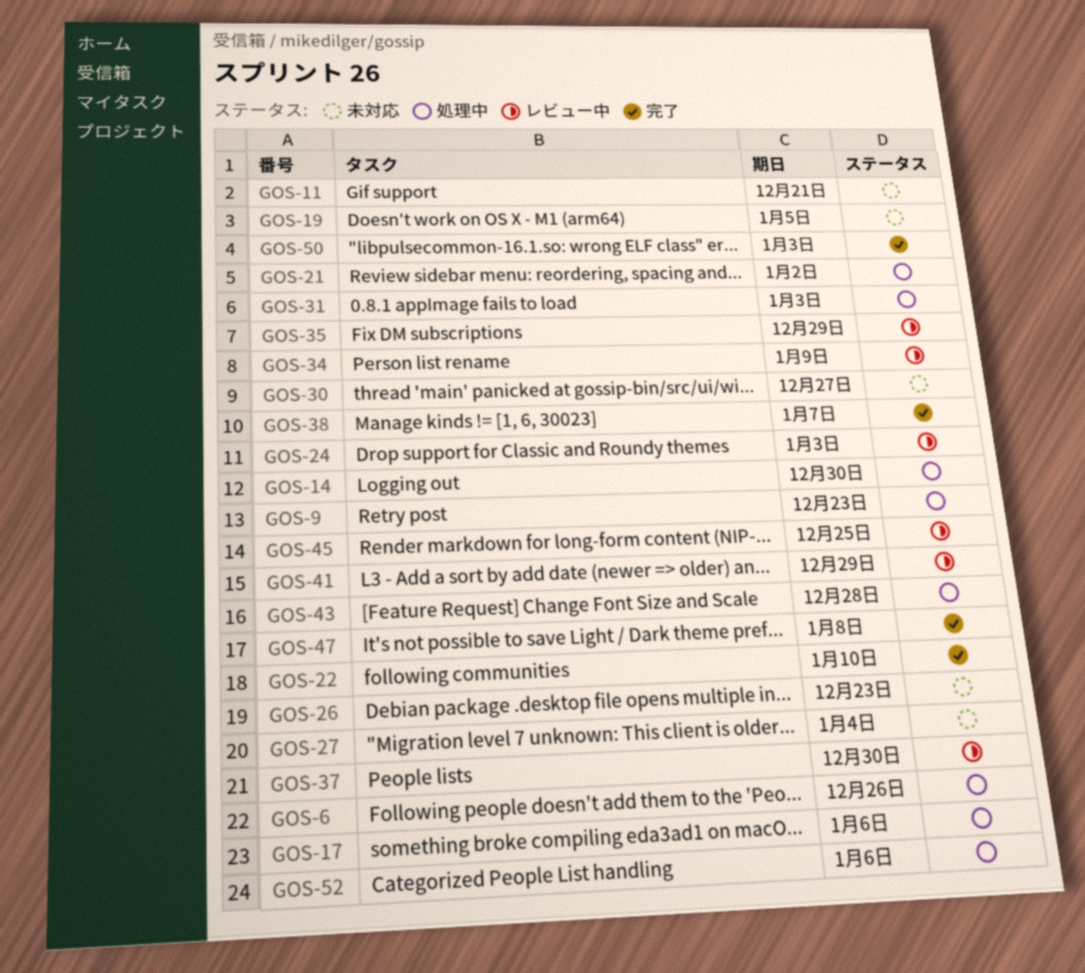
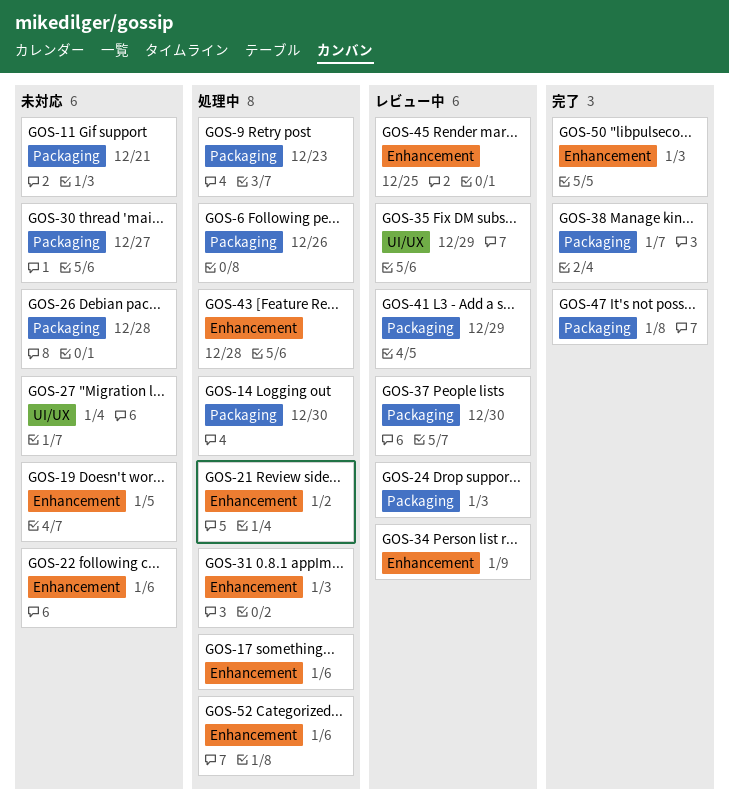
GOS-22, status: 完了 -> 未対応
GOS-22, due: Jan 10 -> Jan 6
GOS-26, due: Dec 23 -> Dec 28

